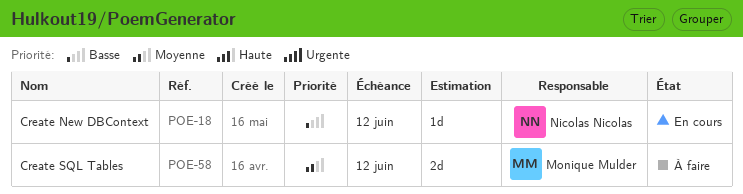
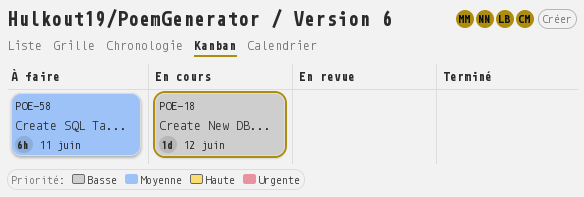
POE-58, estimate: 2d -> 6h
POE-58, due: Jun 12 -> Jun 11

